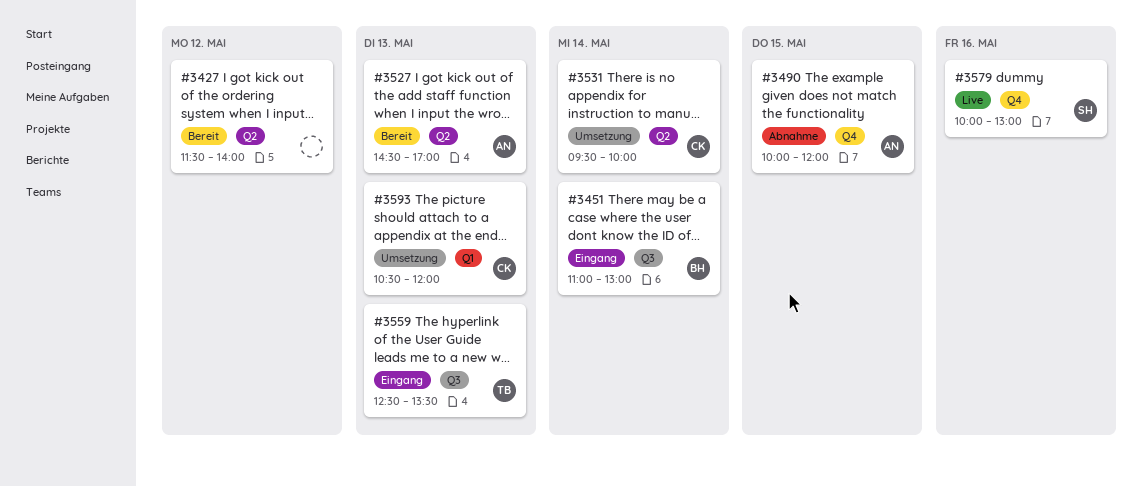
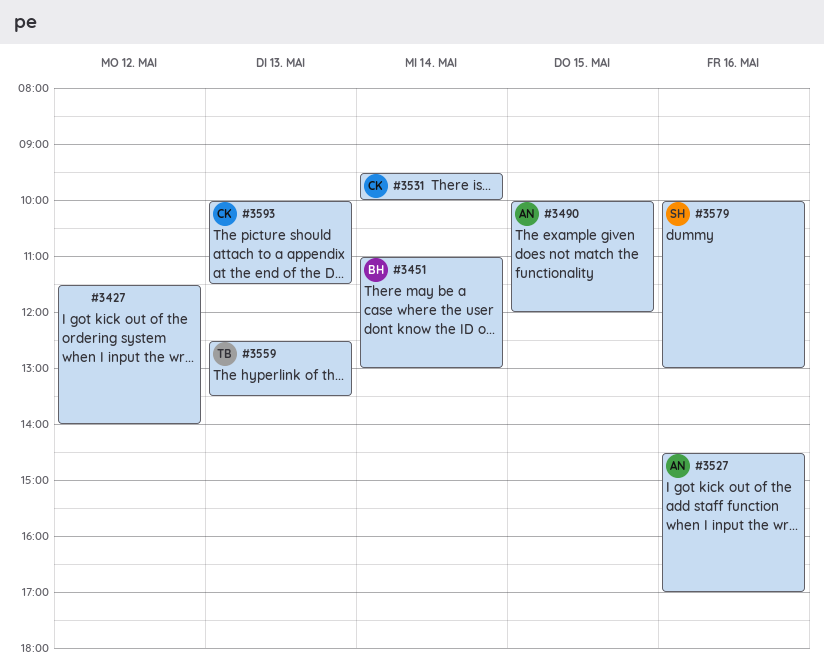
#3527, day: May 13 -> May 16
#3593, begins: 10:30 -> 10:00
#3593, ends: 12:00 -> 11:30

